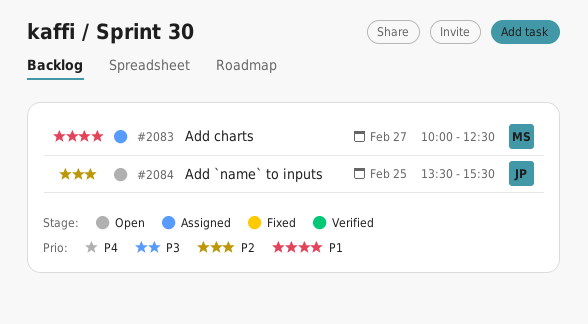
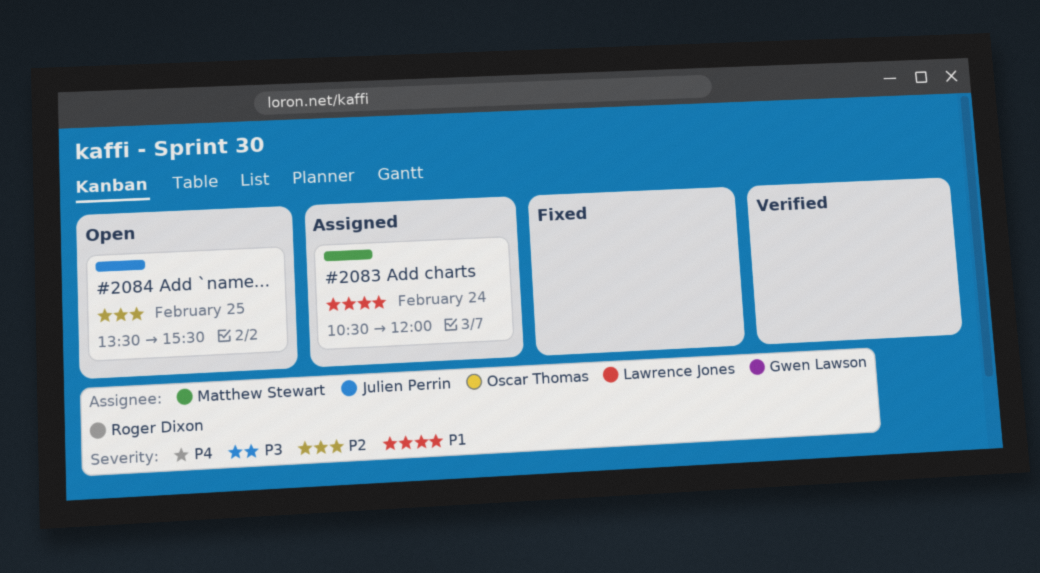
#2083, day: Feb 27 -> Feb 24
#2083, begins: 10:00 -> 10:30
#2083, ends: 12:30 -> 12:00

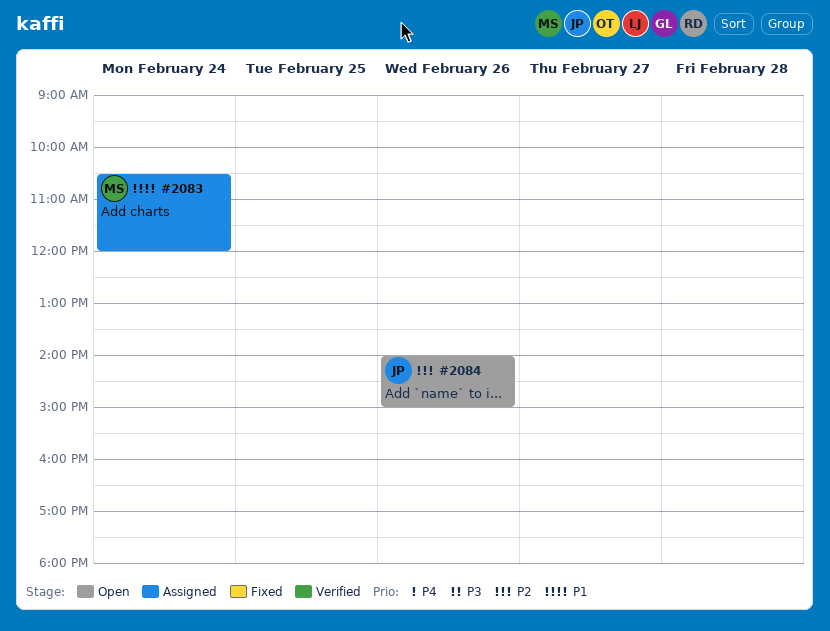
#2084, day: Feb 25 -> Feb 26
#2084, begins: 13:30 -> 14:00
#2084, ends: 15:30 -> 15:00

